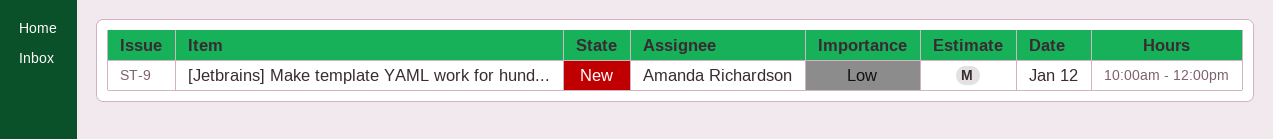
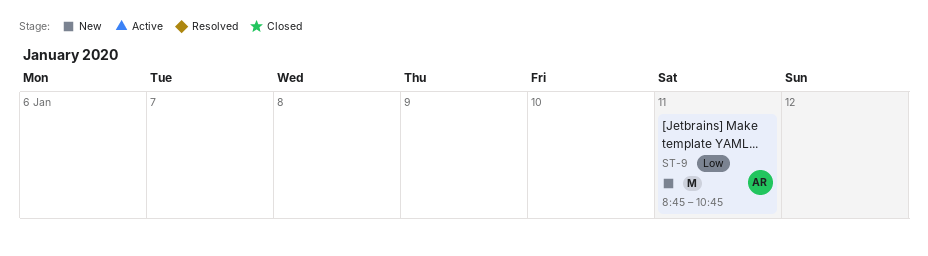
ST-9, day: Jan 12 -> Jan 11
ST-9, begins: 10:00 -> 08:45
ST-9, ends: 12:00 -> 10:45

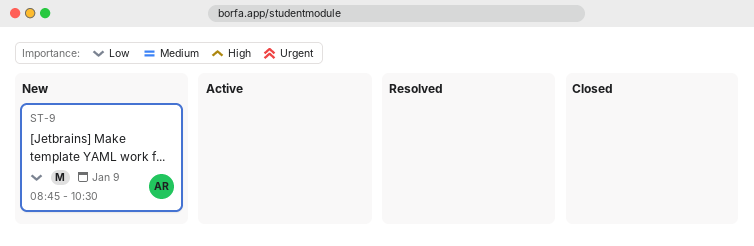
ST-9, day: Jan 11 -> Jan 9
ST-9, ends: 10:45 -> 10:30

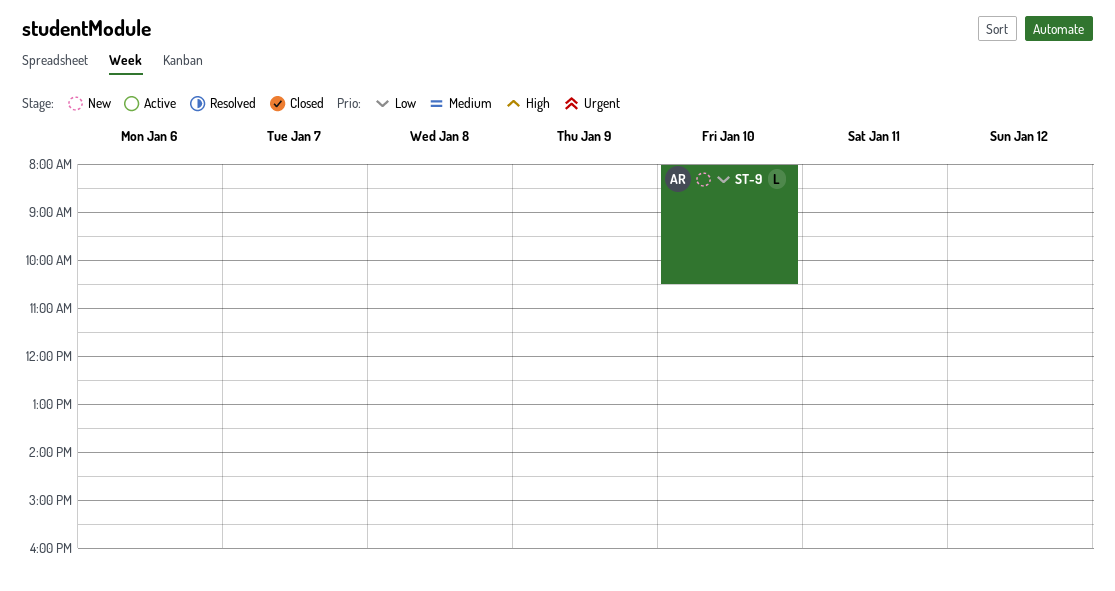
ST-9, estimate: M -> L
ST-9, day: Jan 9 -> Jan 10
ST-9, begins: 08:45 -> 08:00

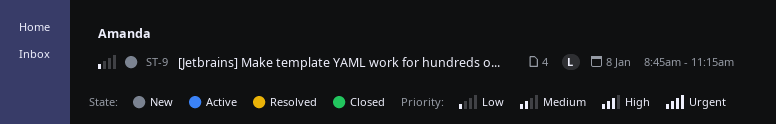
ST-9, day: Jan 10 -> Jan 8
ST-9, begins: 08:00 -> 08:45
ST-9, ends: 10:30 -> 11:15

